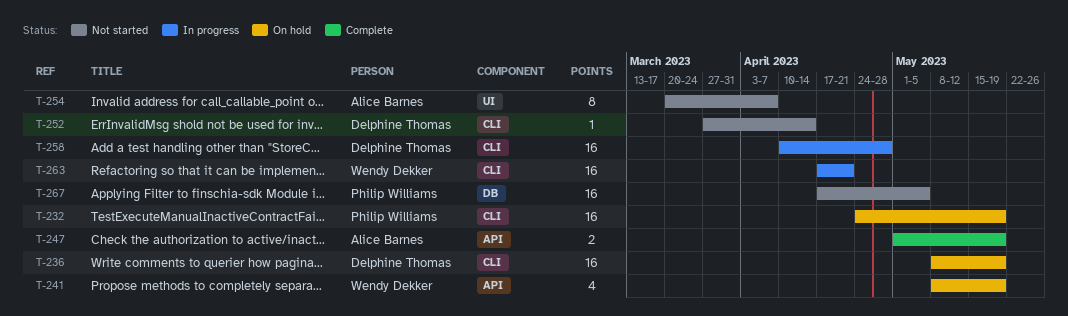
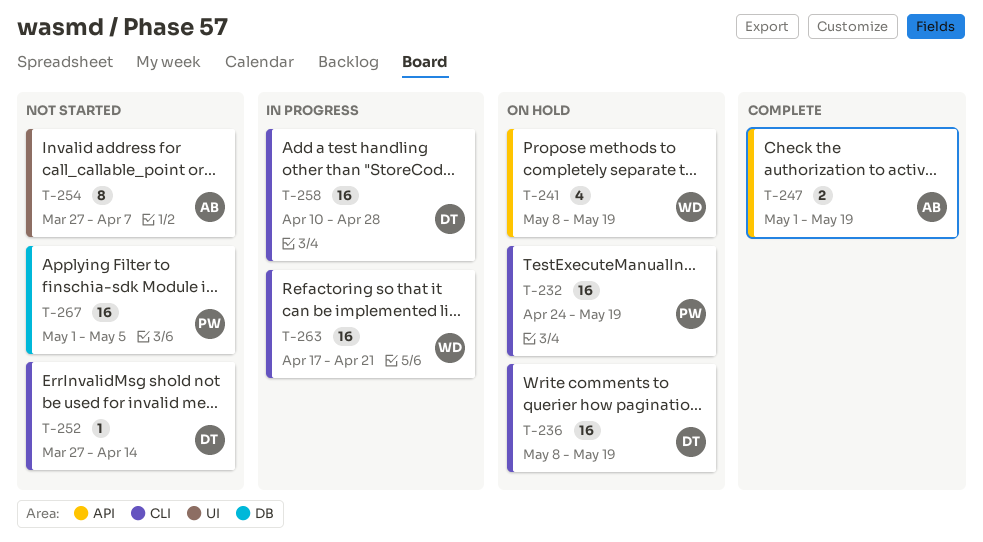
T-254, start: Mar 20 -> Mar 27
T-267, start: Apr 17 -> May 1

